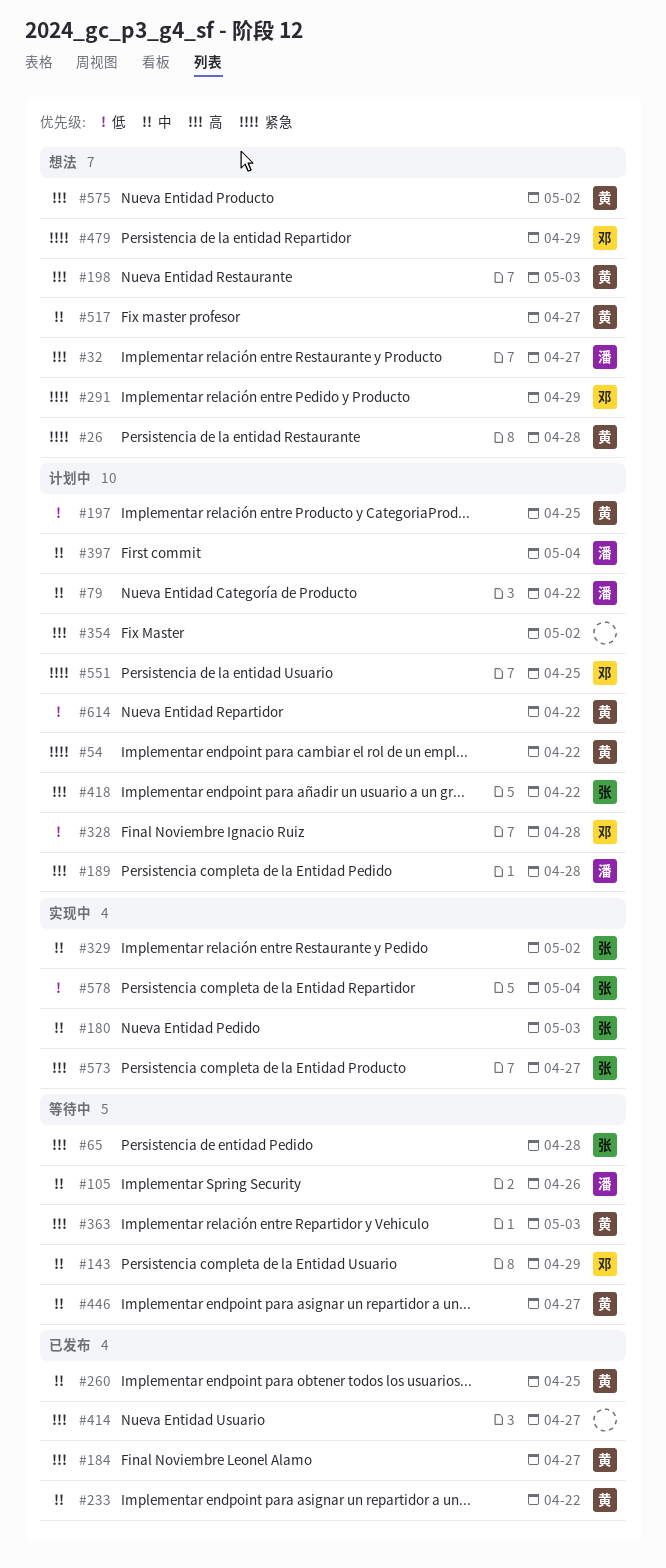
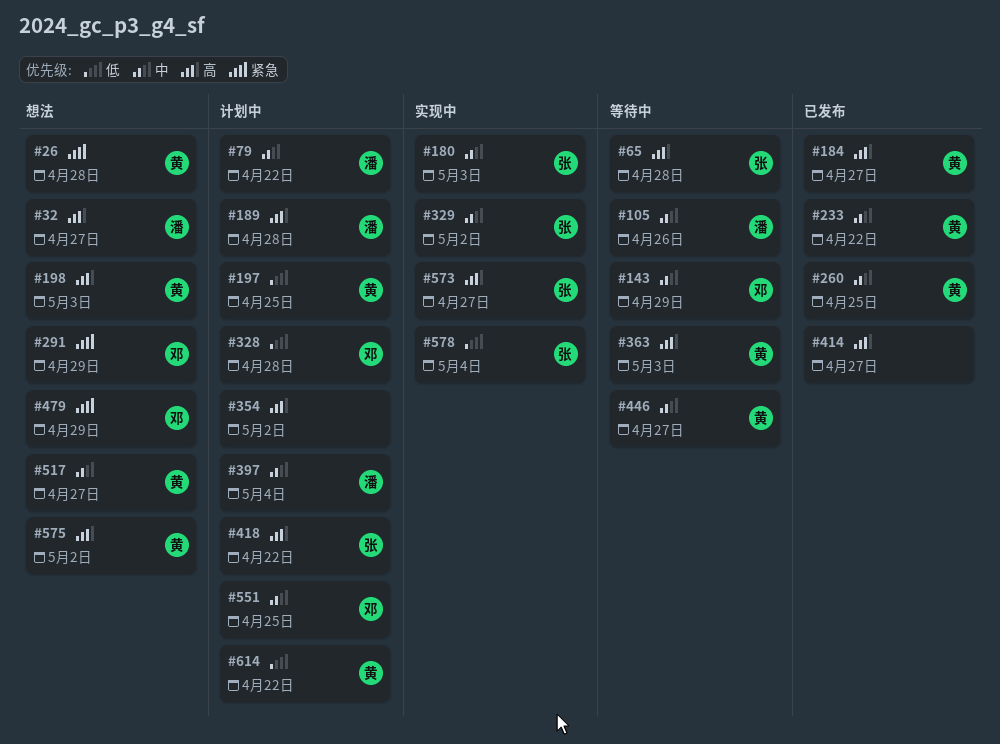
#54: present -> none
#551, priority: 紧急 -> 中

